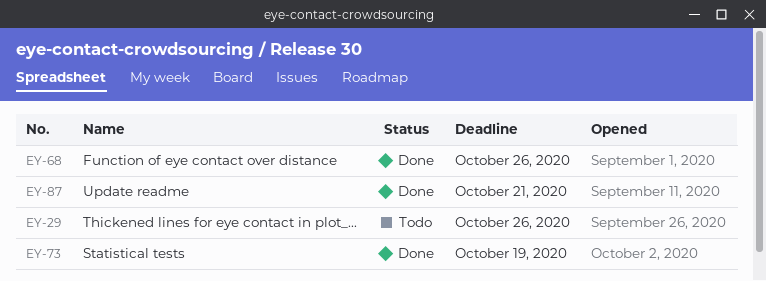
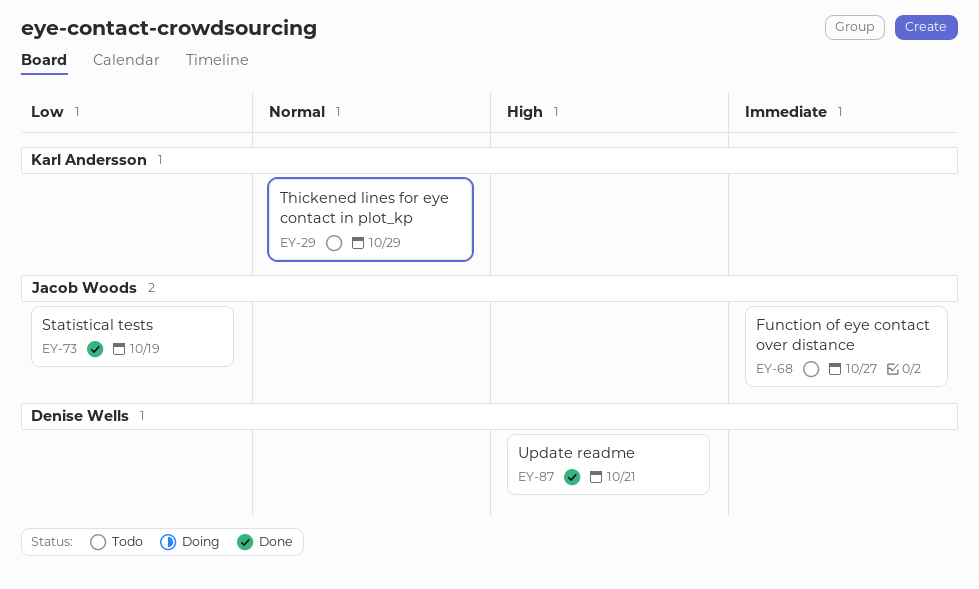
EY-29, due: Oct 26 -> Oct 29
EY-68, status: Done -> Todo
EY-68, due: Oct 26 -> Oct 27

